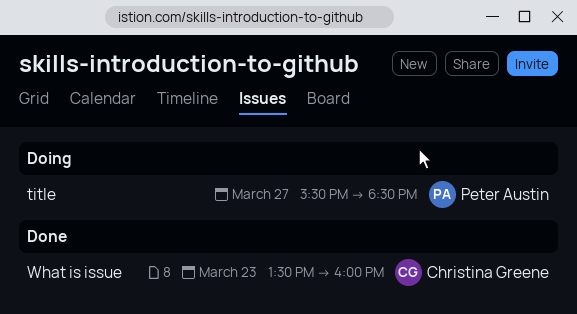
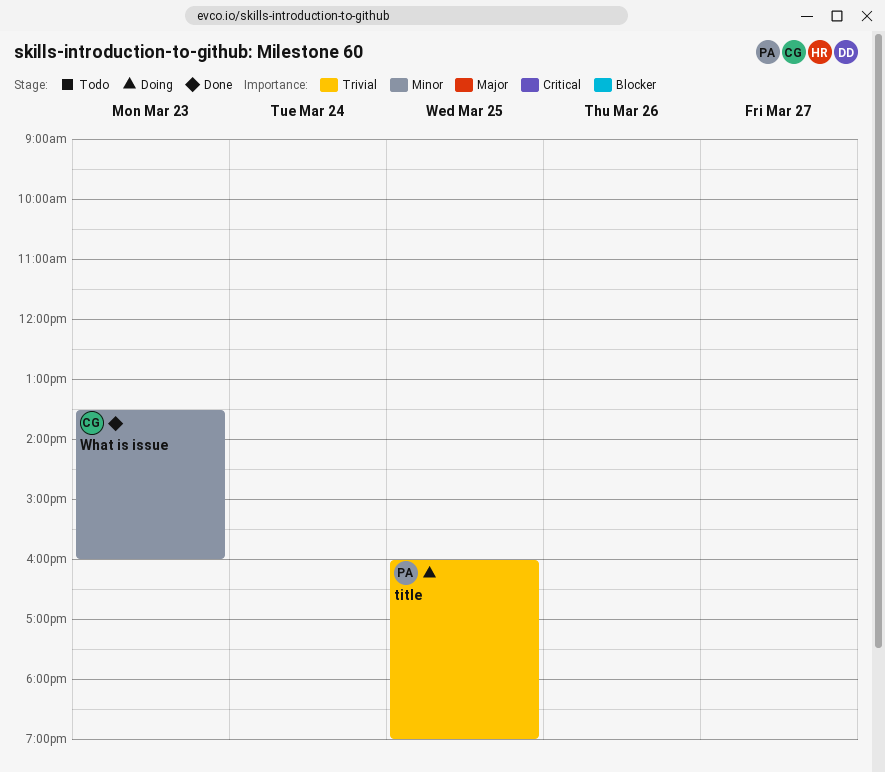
title, day: Mar 27 -> Mar 25
title, begins: 15:30 -> 16:00
title, ends: 18:30 -> 19:00

